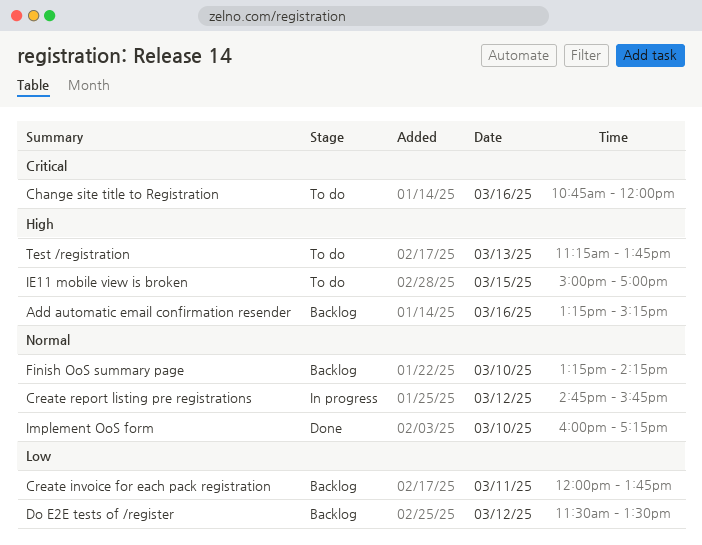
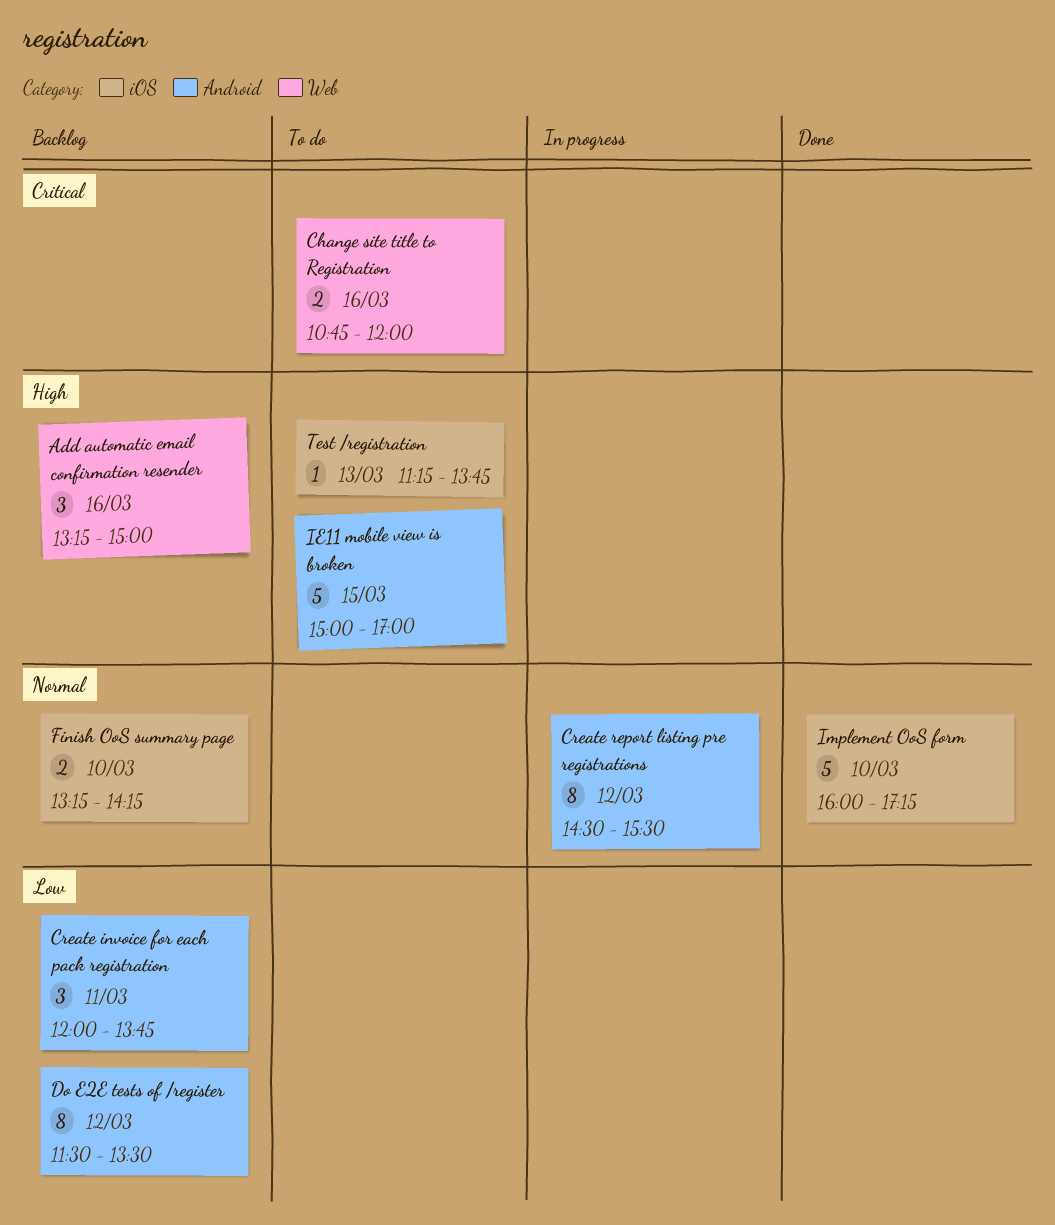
Add automatic email confirmation resender, ends: 15:15 -> 15:00
Create report listing pre registrations, begins: 14:45 -> 14:30
Create report listing pre registrations, ends: 15:45 -> 15:30

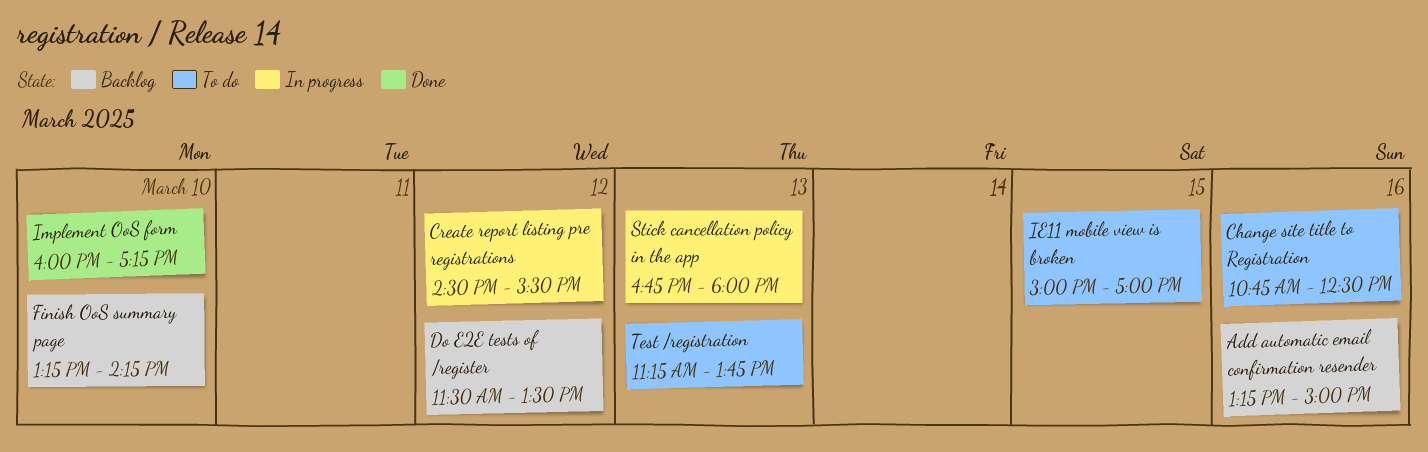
Change site title to Registration, ends: 12:00 -> 12:30
Create invoice for each pack registration: present -> none
Stick cancellation policy in the app: none -> present

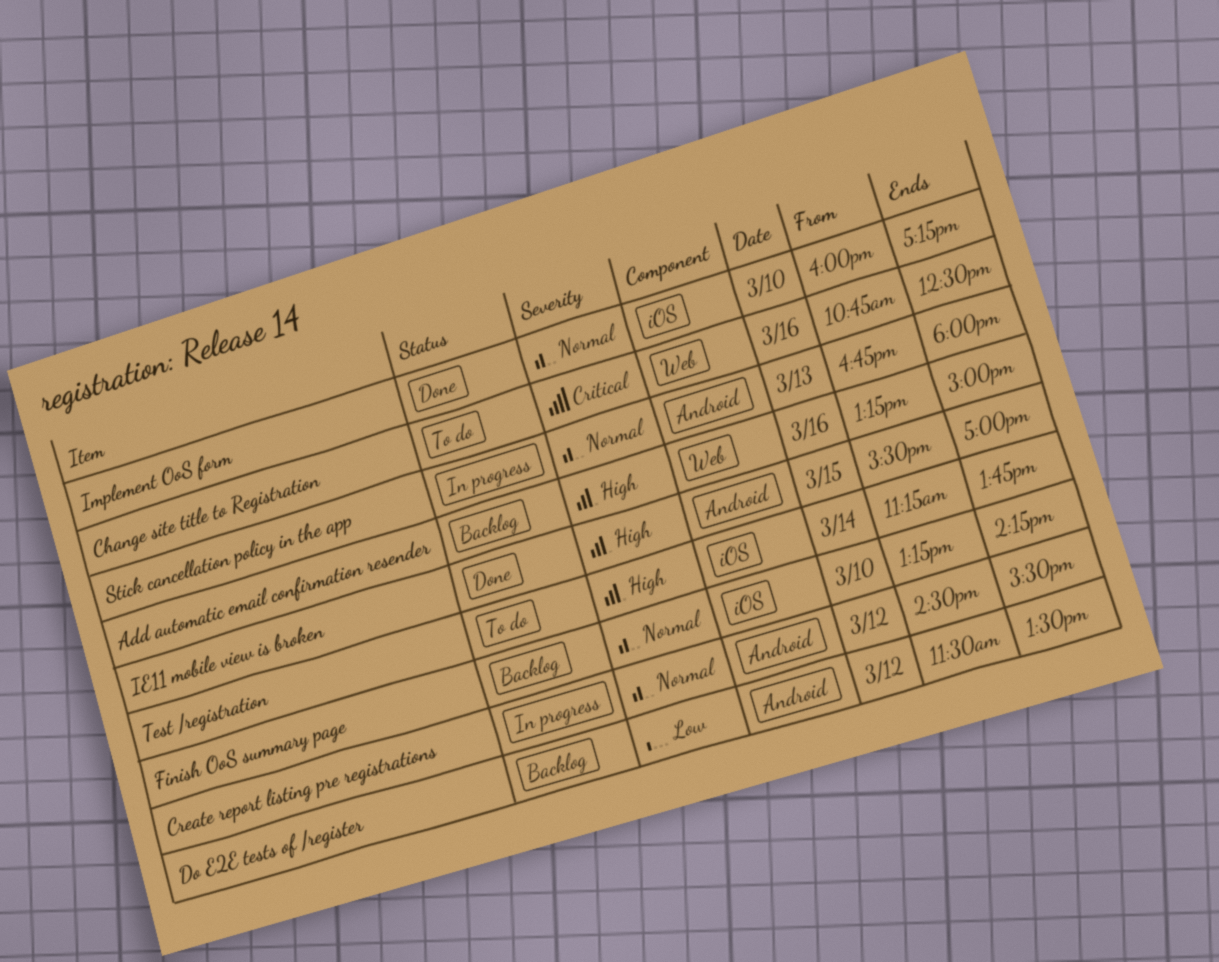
IE11 mobile view is broken, status: To do -> Done
IE11 mobile view is broken, begins: 15:00 -> 15:30
Test /registration, day: Mar 13 -> Mar 14

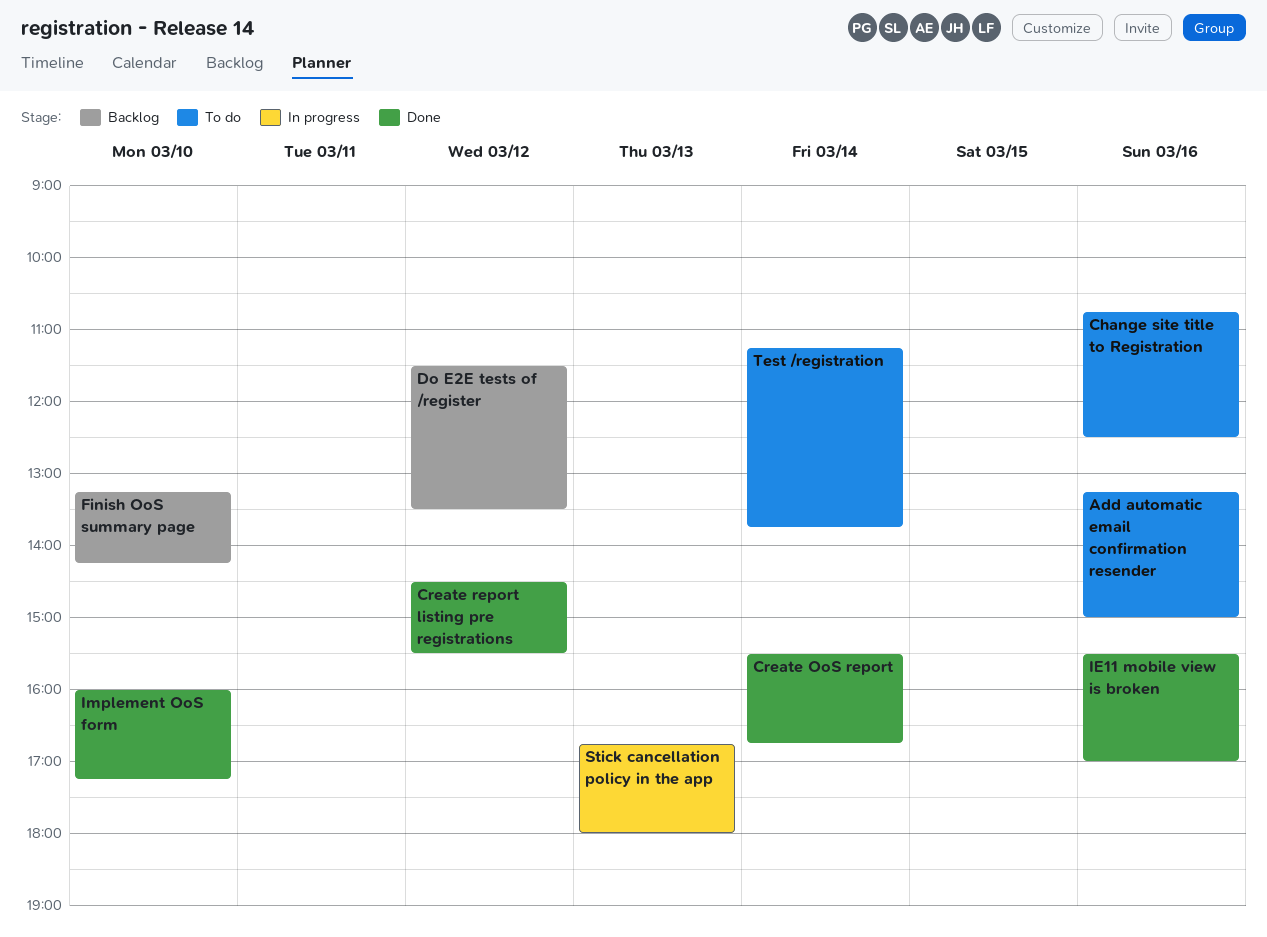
Add automatic email confirmation resender, status: Backlog -> To do
Create OoS report: none -> present
Create report listing pre registrations, status: In progress -> Done
IE11 mobile view is broken, day: Mar 15 -> Mar 16

